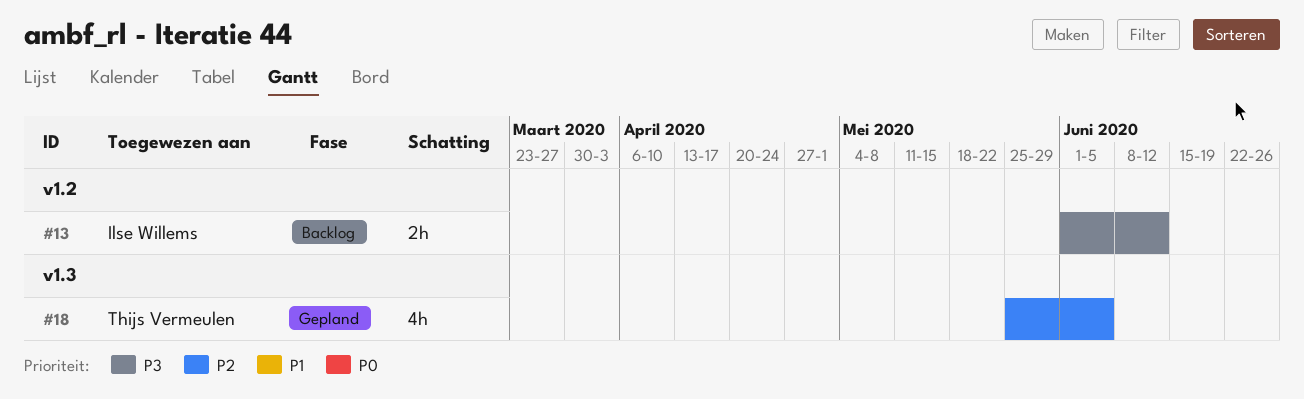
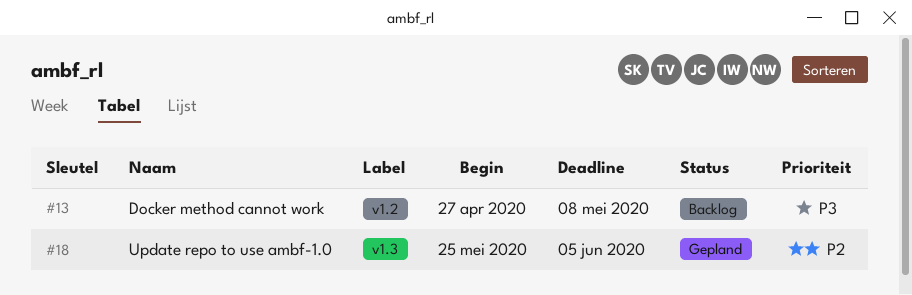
#13, start: Jun 1 -> Apr 27
#13, due: Jun 12 -> May 8

